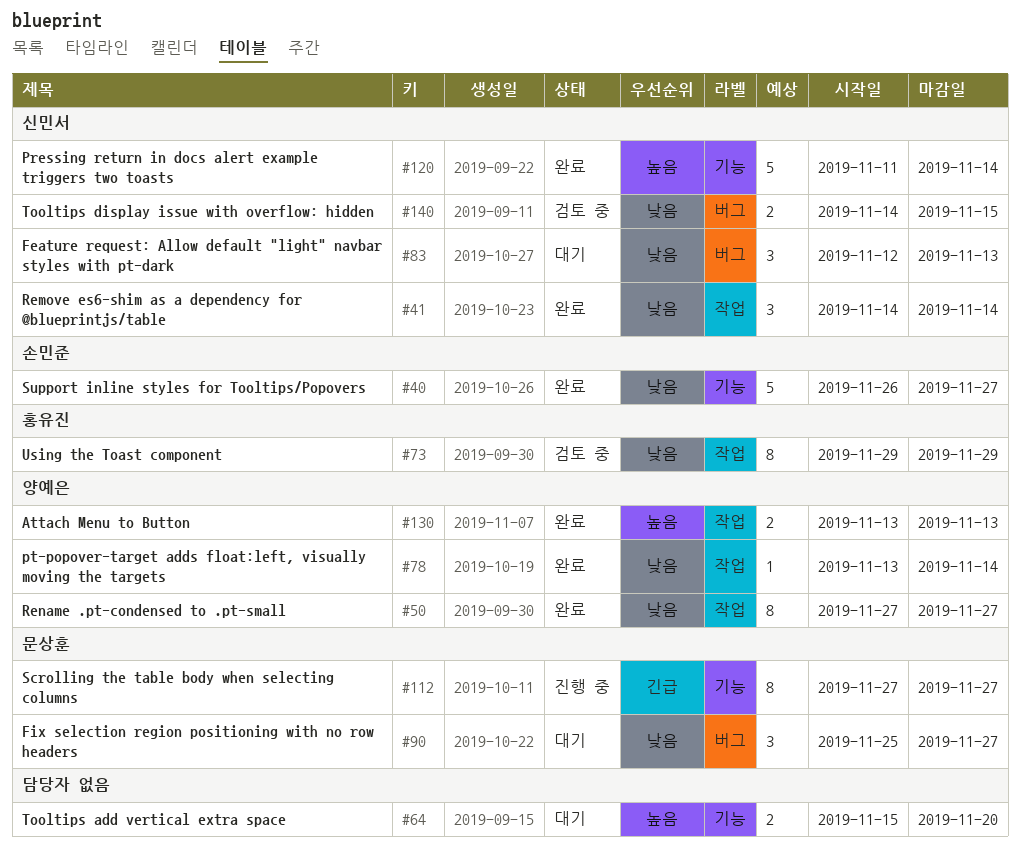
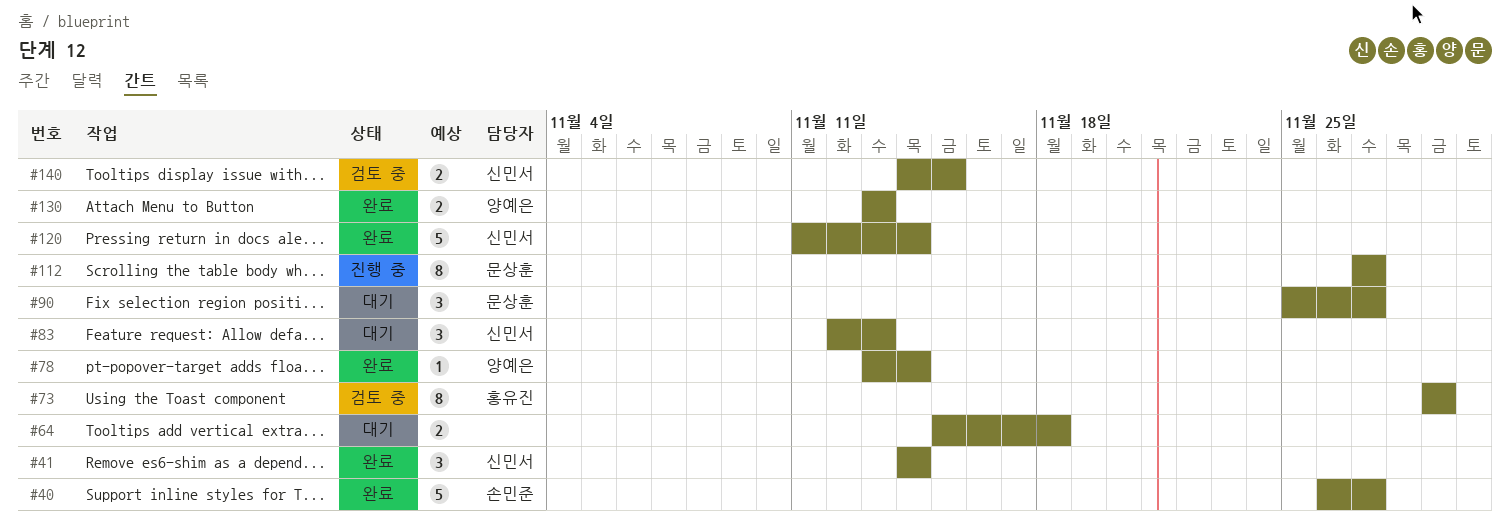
#50: present -> none
#64, due: Nov 20 -> Nov 18

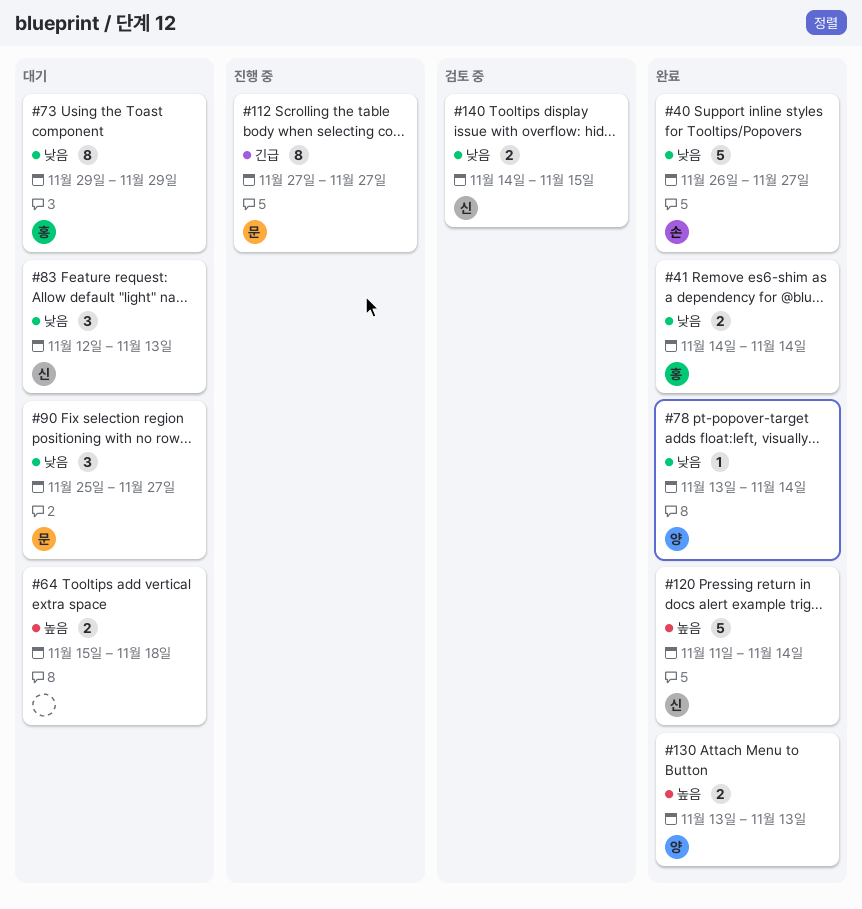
#41, owner: 신민서 -> 홍유진
#41, estimate: 3 -> 2
#73, status: 검토 중 -> 대기

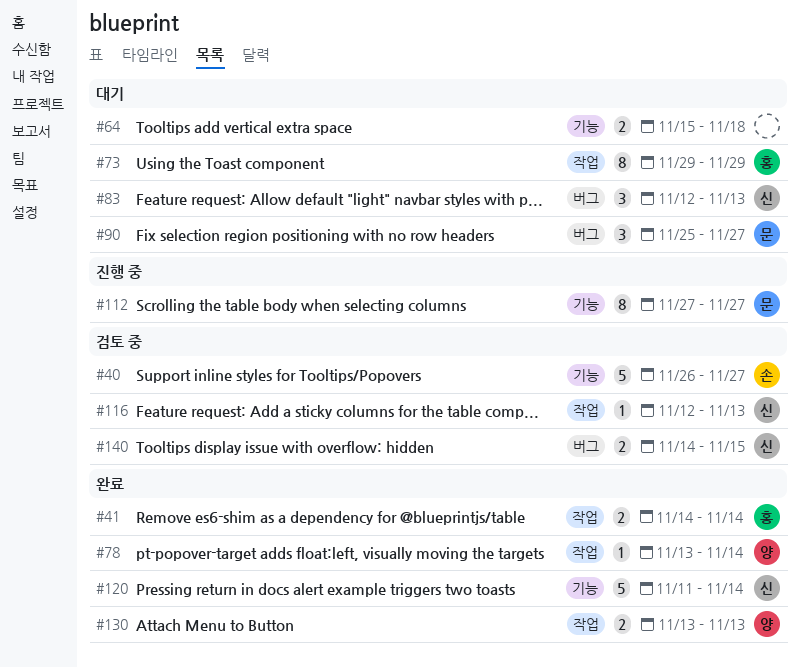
#40, status: 완료 -> 검토 중
#116: none -> present

